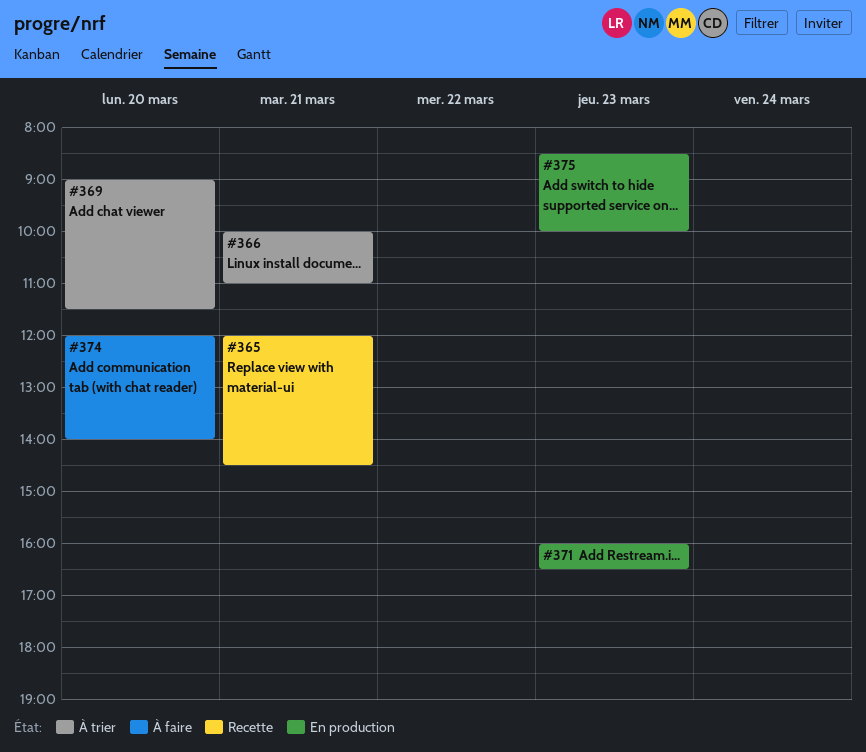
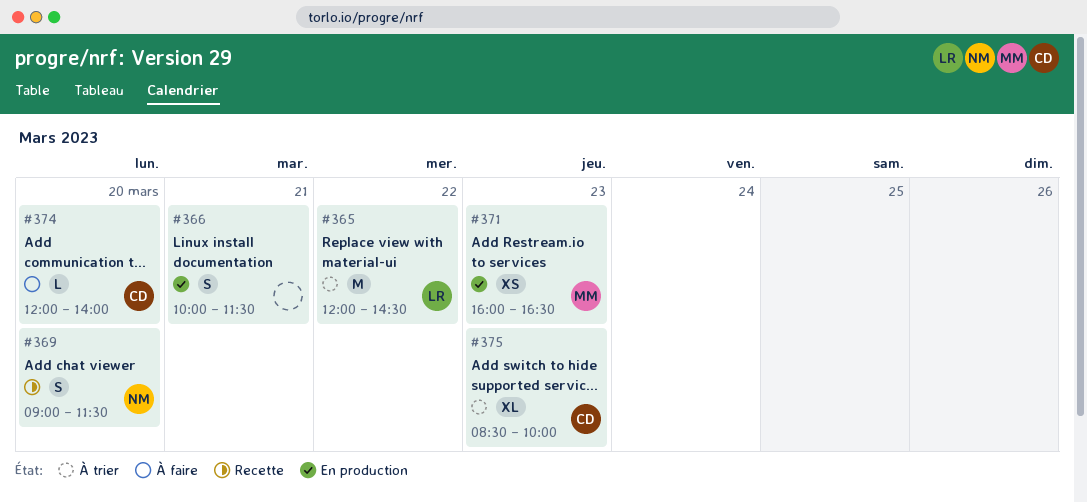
#365, status: Recette -> À trier
#365, day: Mar 21 -> Mar 22
#366, status: À trier -> En production
#366, ends: 11:00 -> 11:30
#369, status: À trier -> Recette
#375, status: En production -> À trier

